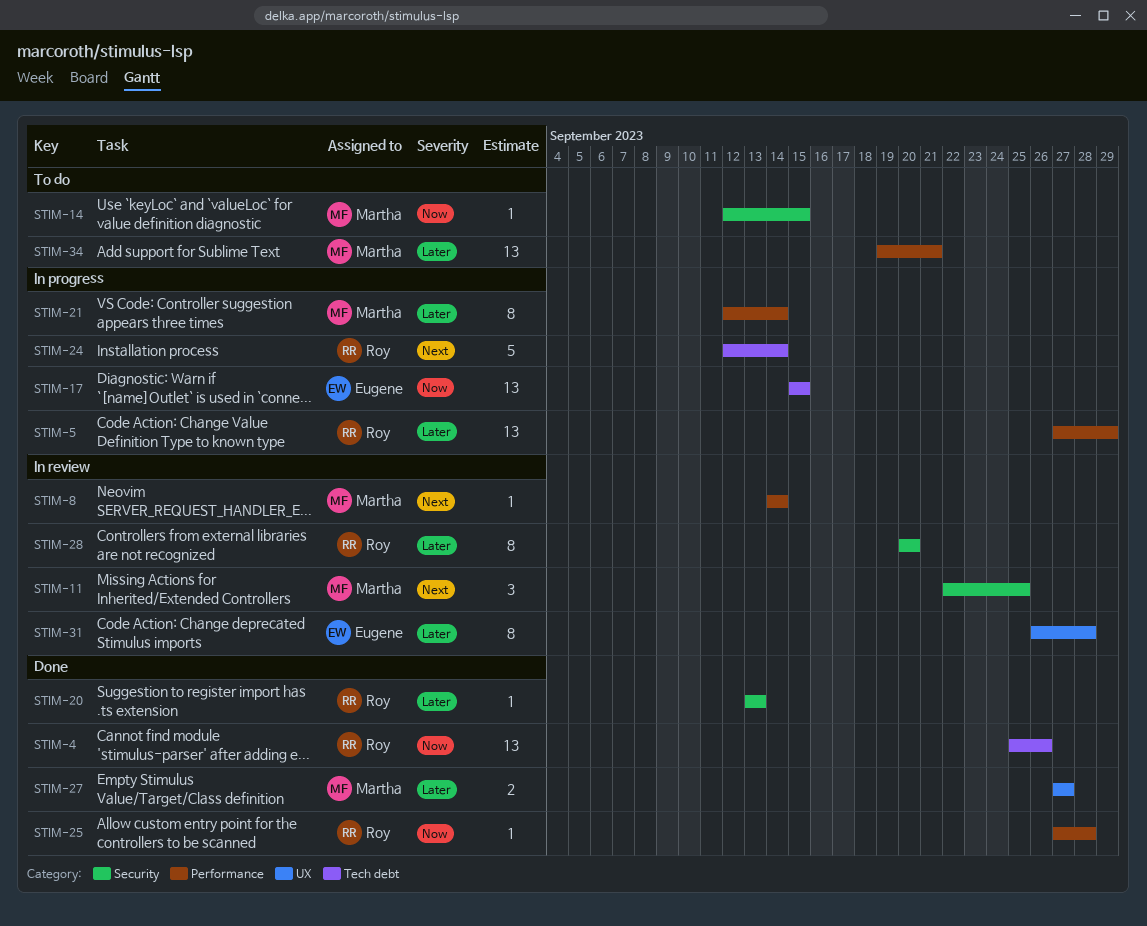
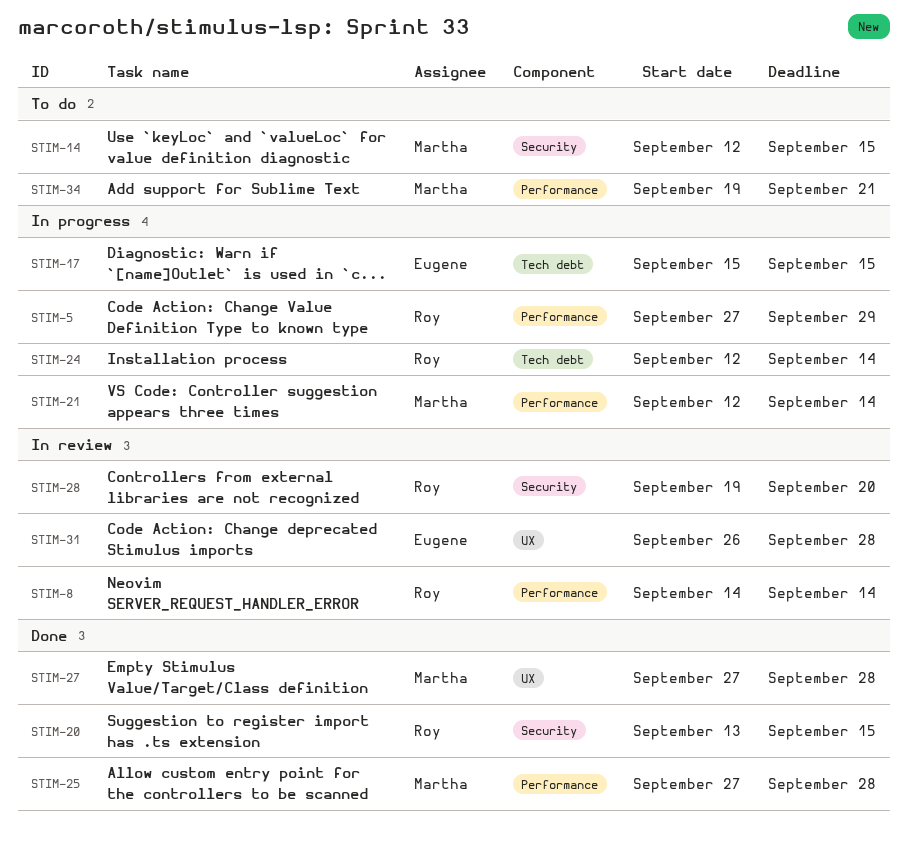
STIM-4: present -> none
STIM-8, owner: Martha -> Roy
STIM-11: present -> none
STIM-20, due: Sep 13 -> Sep 15
STIM-25, owner: Roy -> Martha
STIM-27, due: Sep 27 -> Sep 28
STIM-28, start: Sep 20 -> Sep 19

